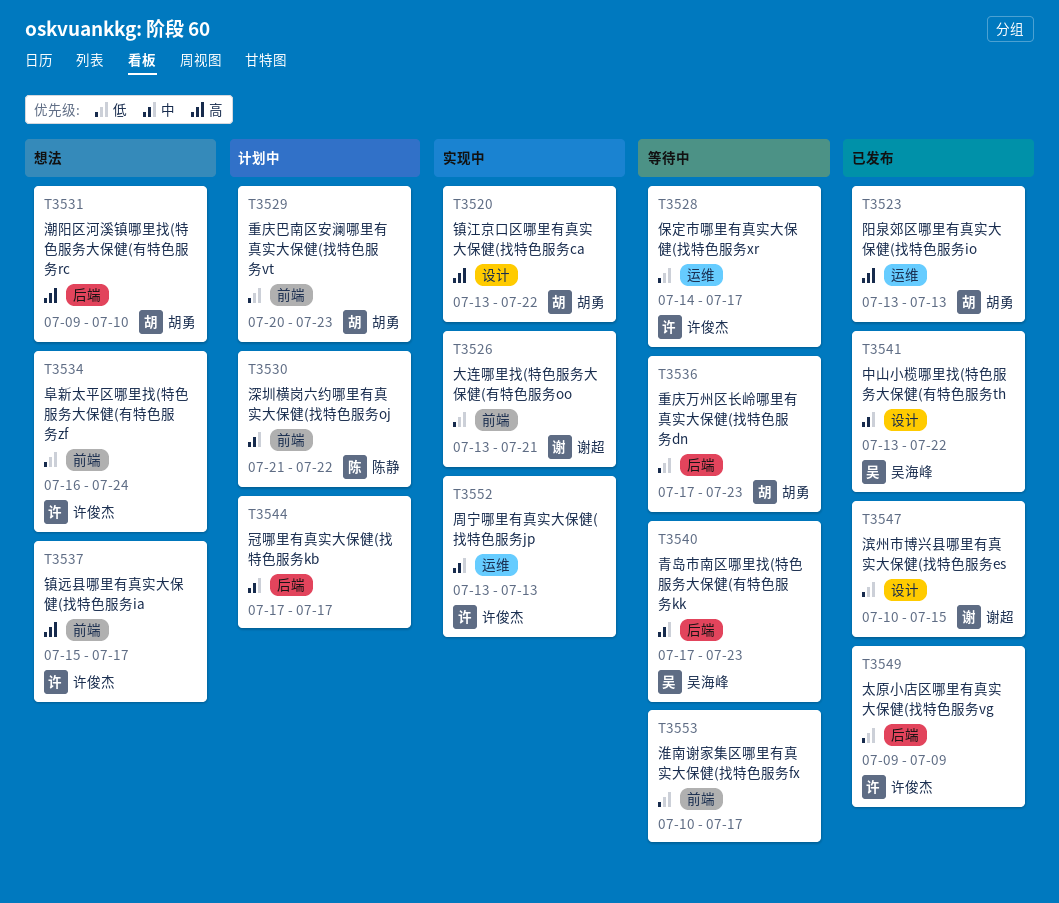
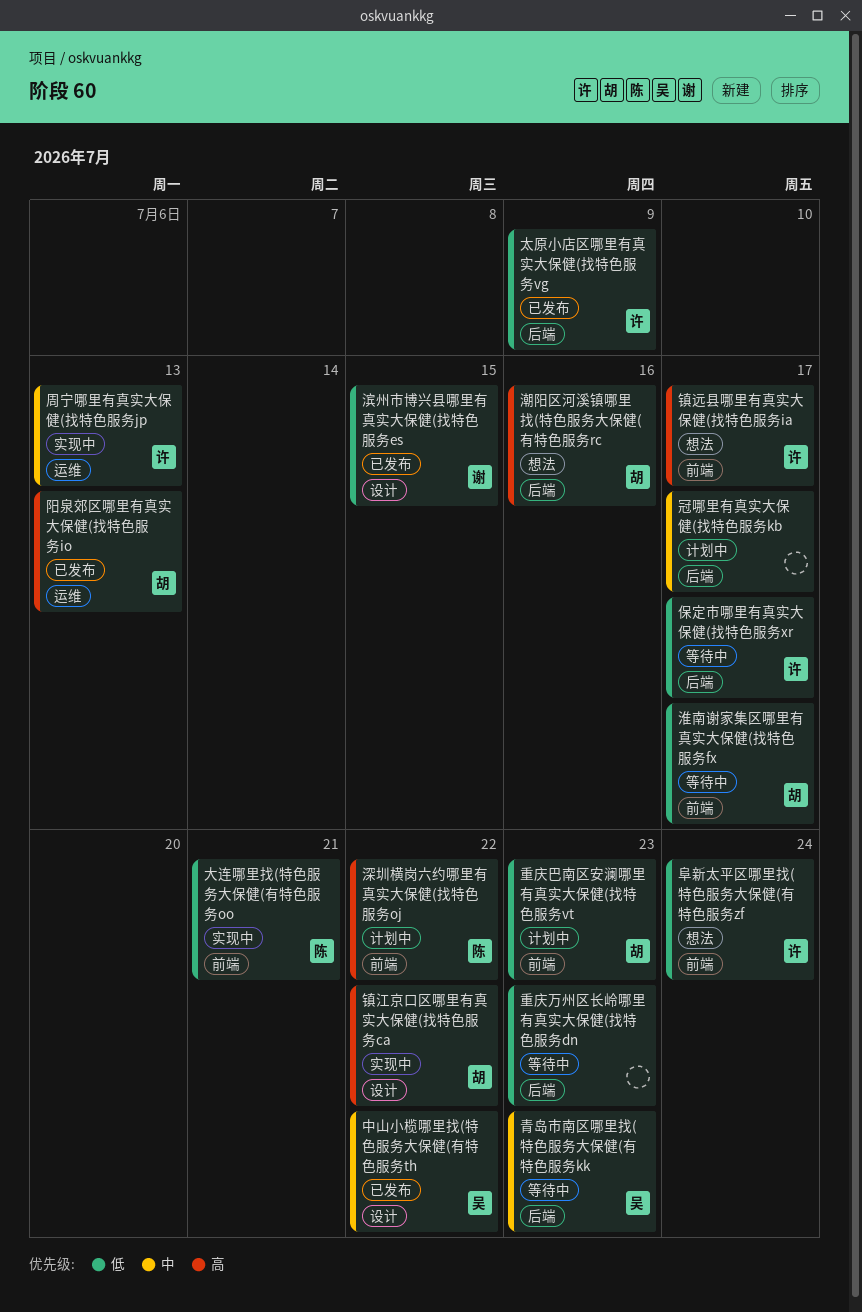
保定市哪里有真实大保健(找特色服务xr, label: 运维 -> 后端
大连哪里找(特色服务大保健(有特色服务oo, owner: 谢超 -> 陈静
淮南谢家集区哪里有真实大保健(找特色服务fx, owner: none -> 胡勇
深圳横岗六约哪里有真实大保健(找特色服务oj, priority: 中 -> 高
潮阳区河溪镇哪里找(特色服务大保健(有特色服务rc, due: Jul 10 -> Jul 16
重庆万州区长岭哪里有真实大保健(找特色服务dn, owner: 胡勇 -> none

